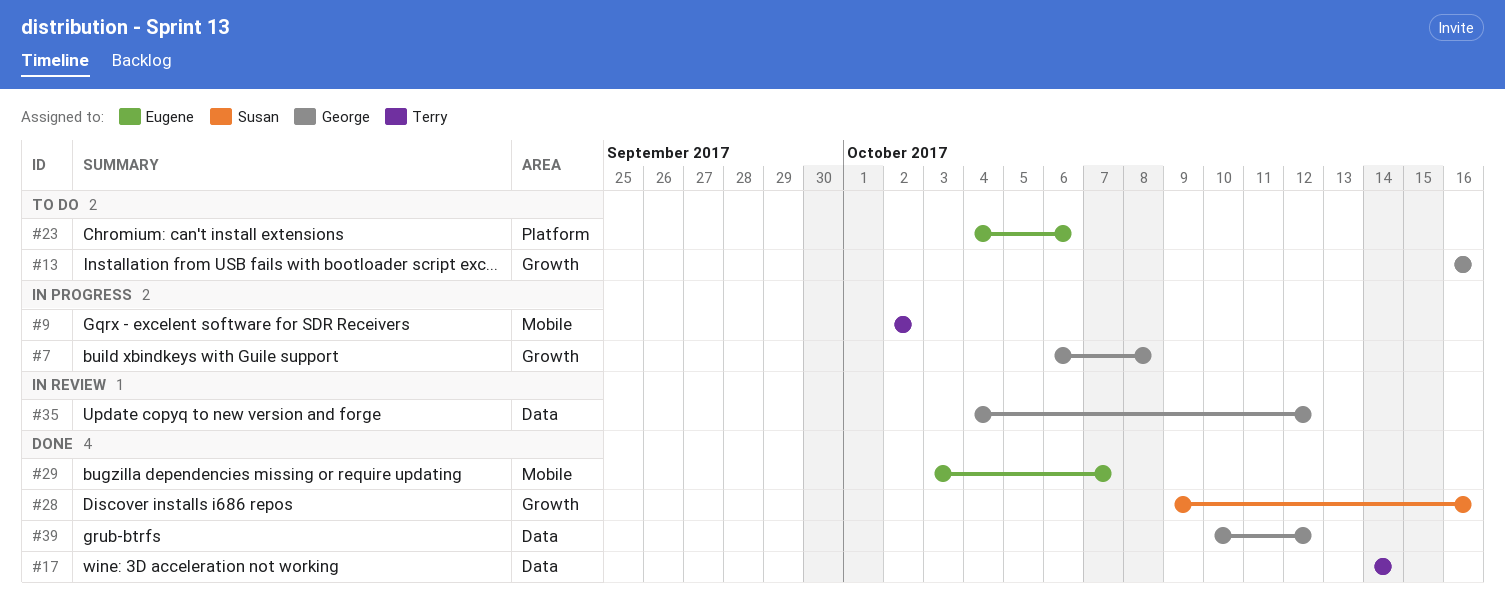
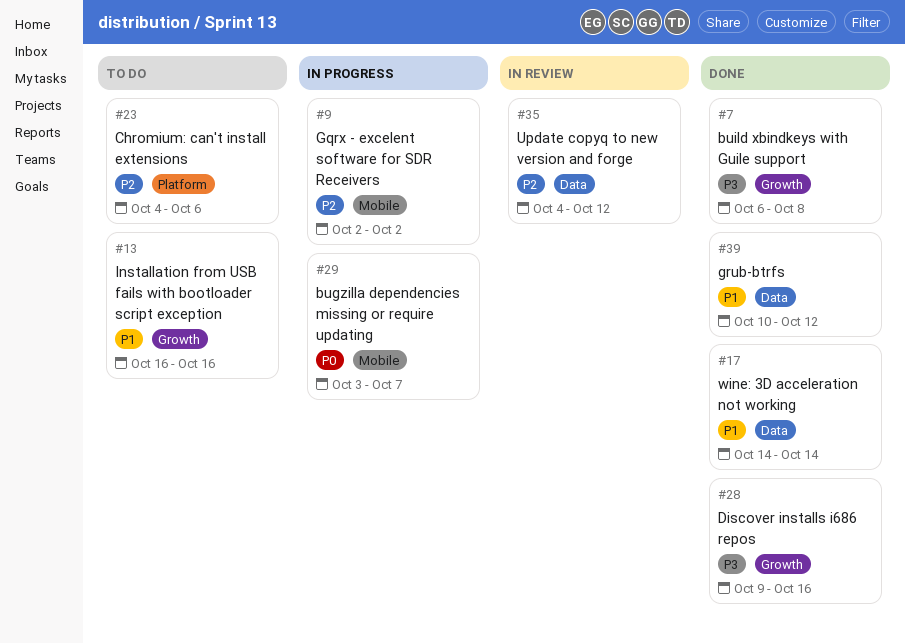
#7, status: In progress -> Done
#29, status: Done -> In progress

